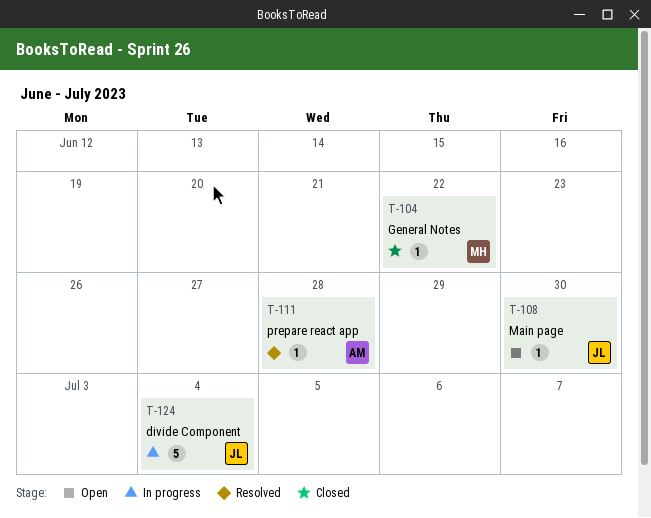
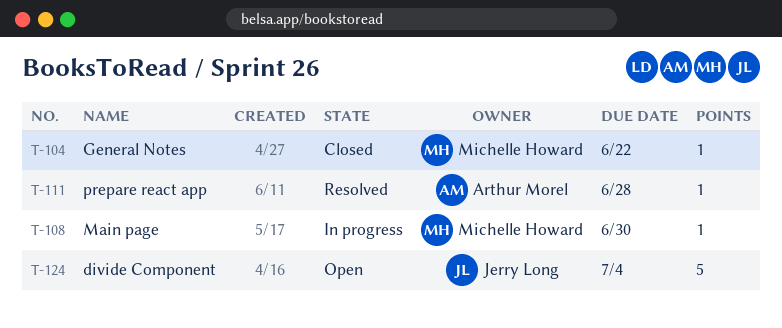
T-108, status: Open -> In progress
T-108, owner: Jerry Long -> Michelle Howard
T-124, status: In progress -> Open

